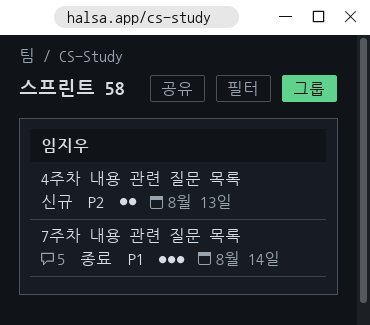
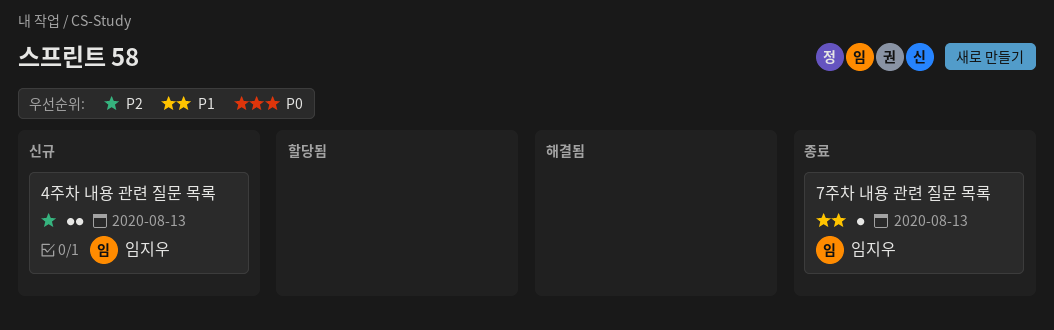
7주차 내용 관련 질문 목록, estimate: 3 -> 1
7주차 내용 관련 질문 목록, due: Aug 14 -> Aug 13

